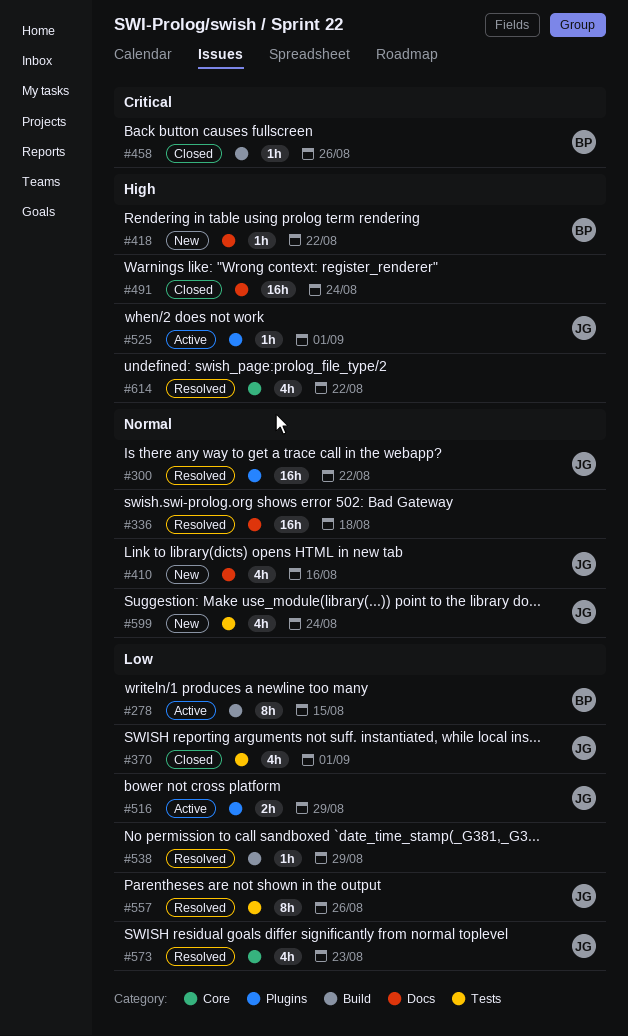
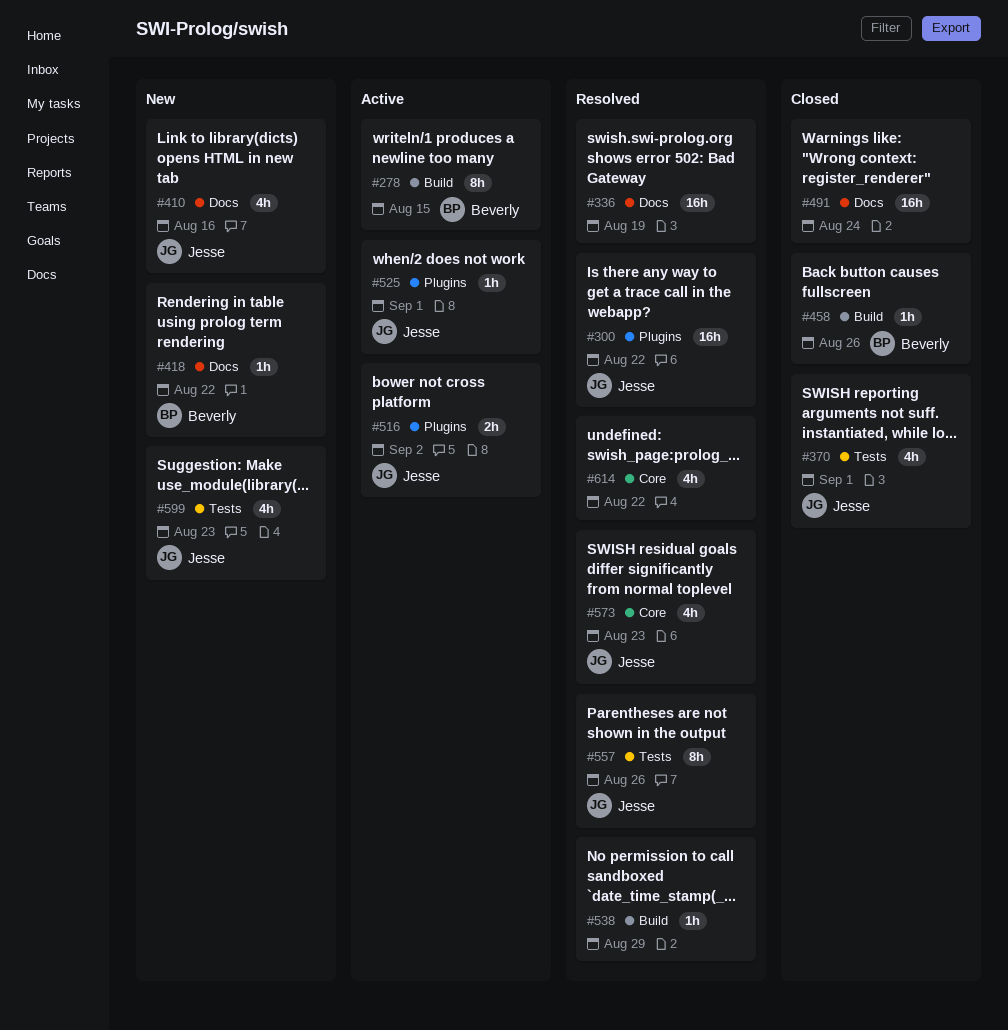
#336, due: Aug 18 -> Aug 19
#516, due: Aug 29 -> Sep 2
#599, due: Aug 24 -> Aug 23

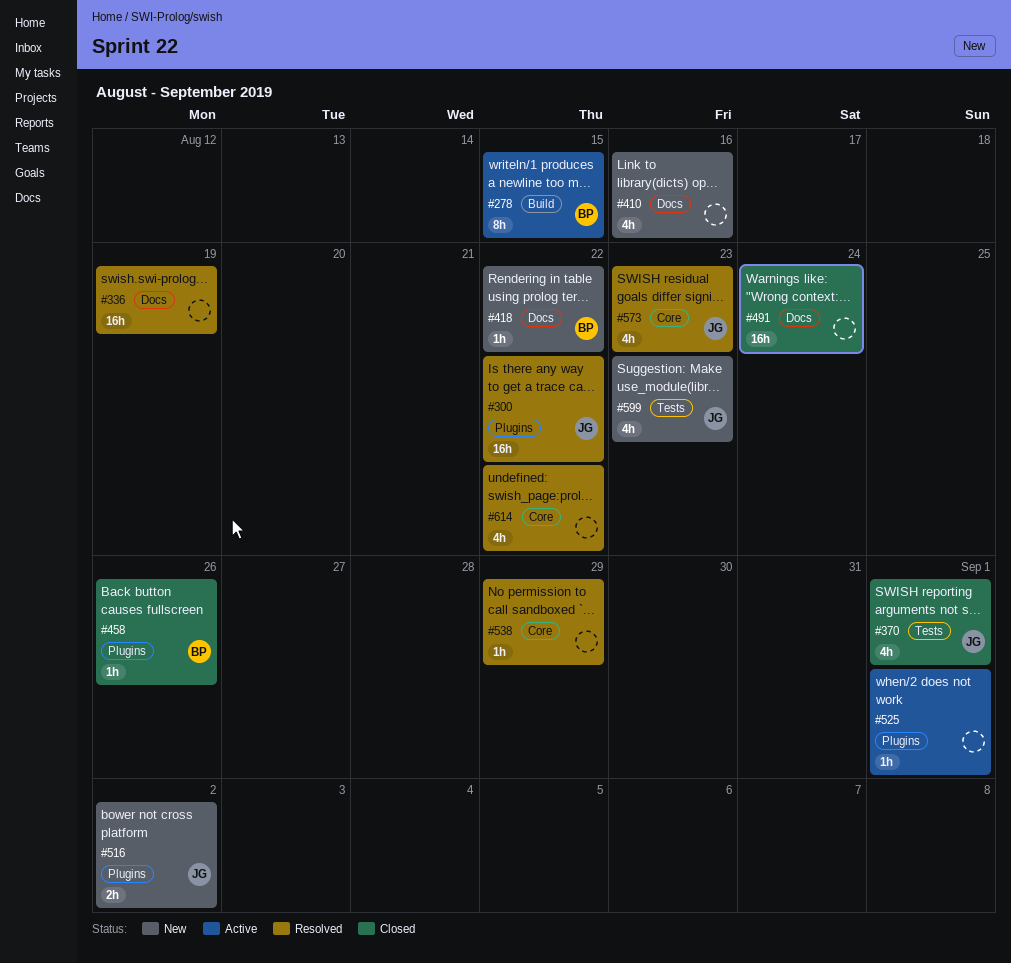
#410, owner: Jesse -> none
#458, label: Build -> Plugins
#516, status: Active -> New
#525, owner: Jesse -> none
#538, label: Build -> Core
#557: present -> none

